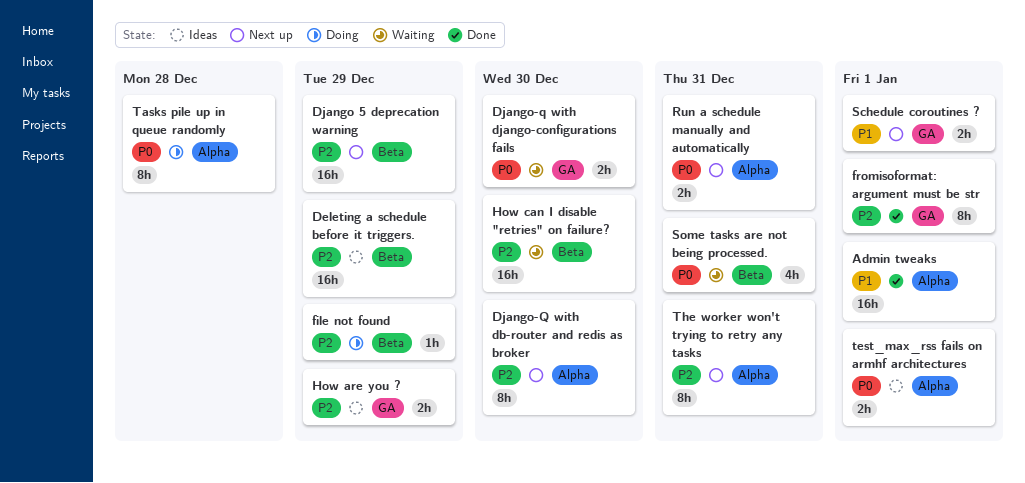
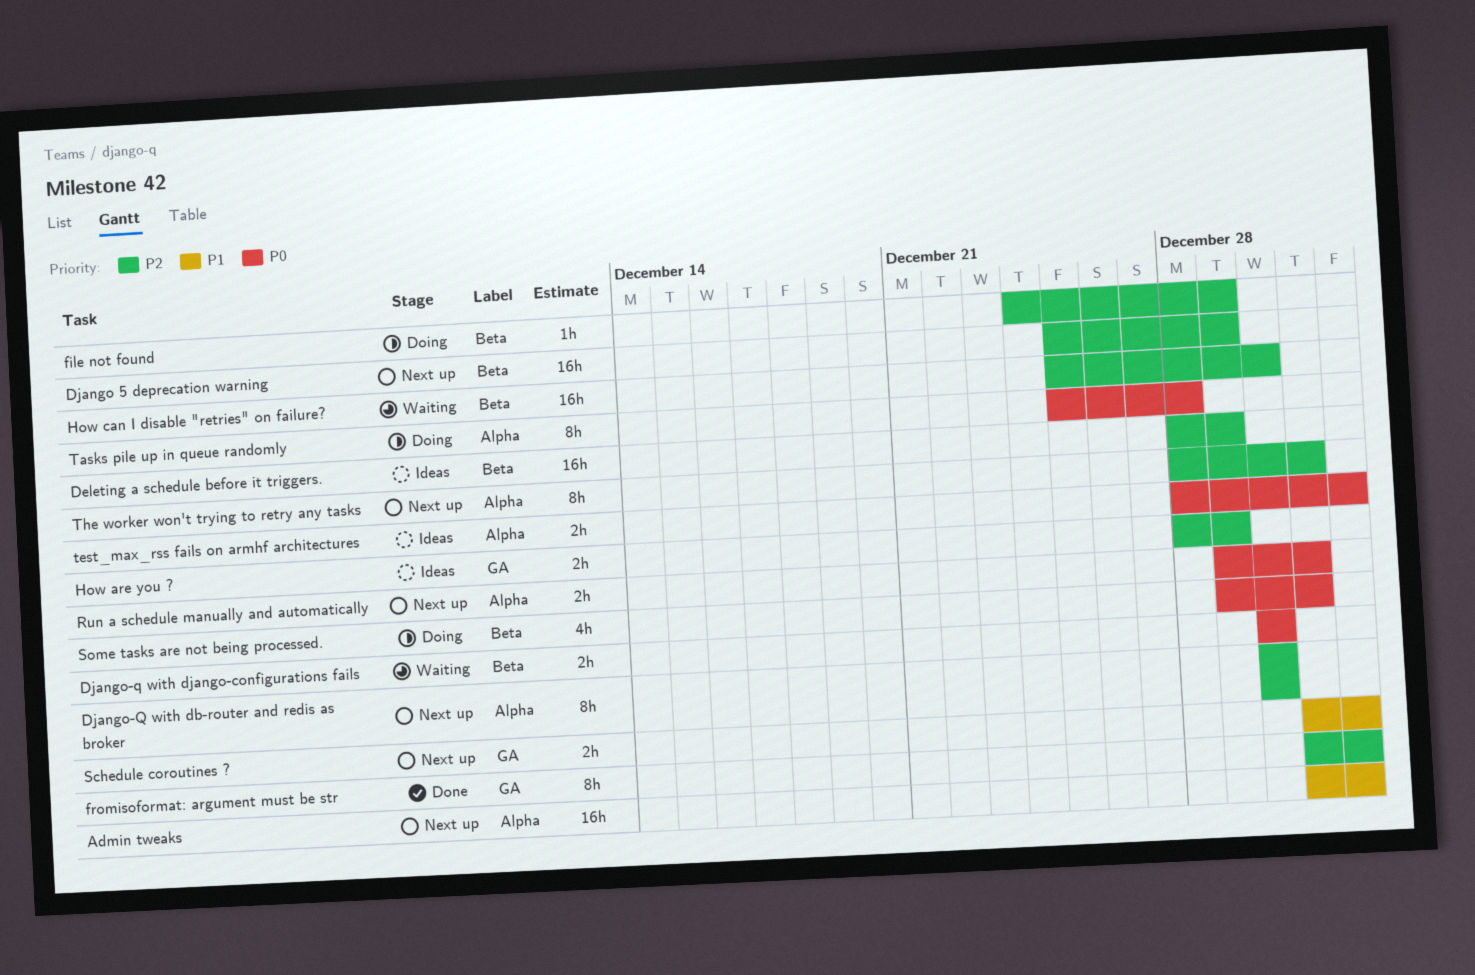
Admin tweaks, status: Done -> Next up
Django-q with django-configurations fails, label: GA -> Beta
Some tasks are not being processed., status: Waiting -> Doing

